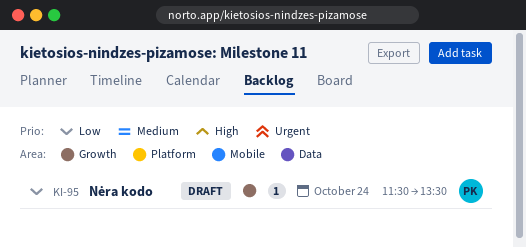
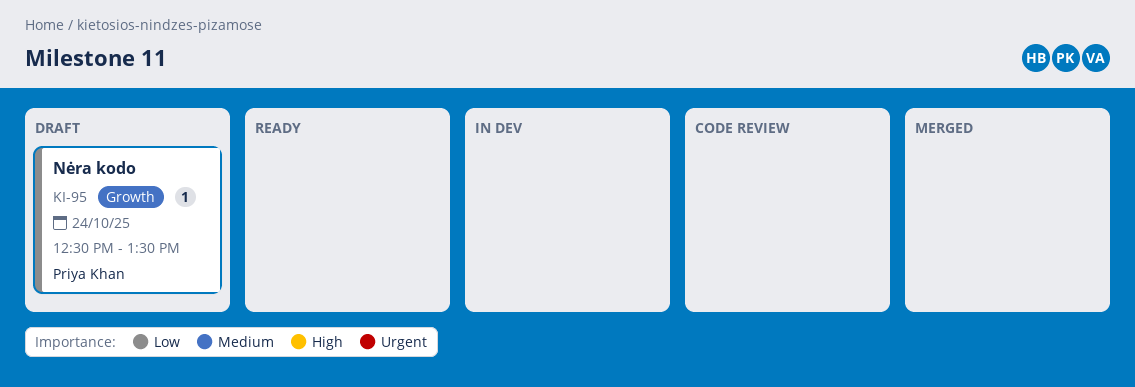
KI-95, begins: 11:30 -> 12:30

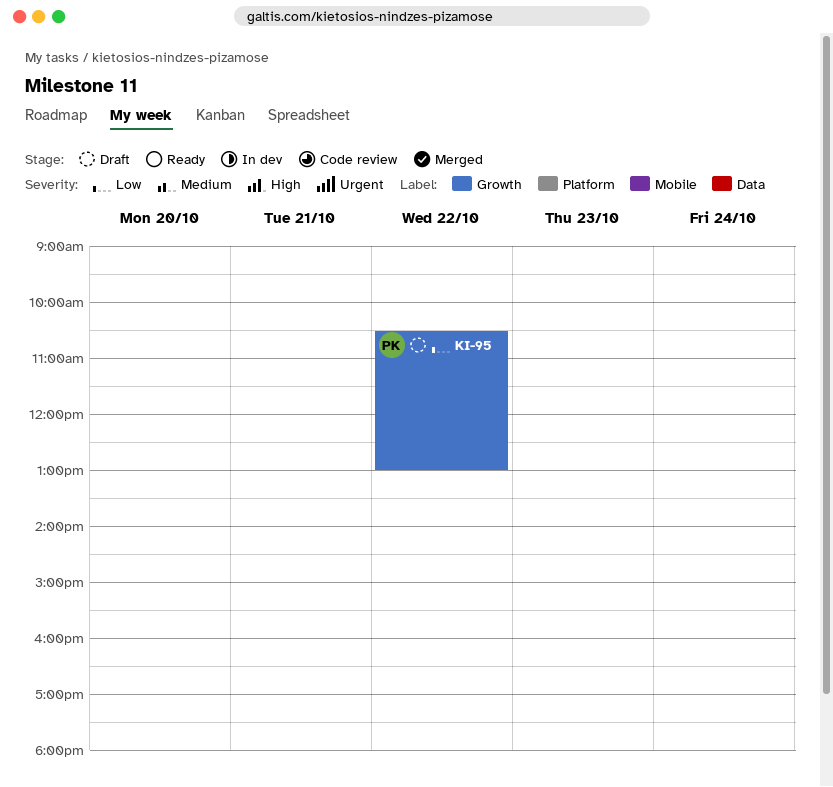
KI-95, day: Oct 24 -> Oct 22
KI-95, begins: 12:30 -> 10:30
KI-95, ends: 13:30 -> 13:00

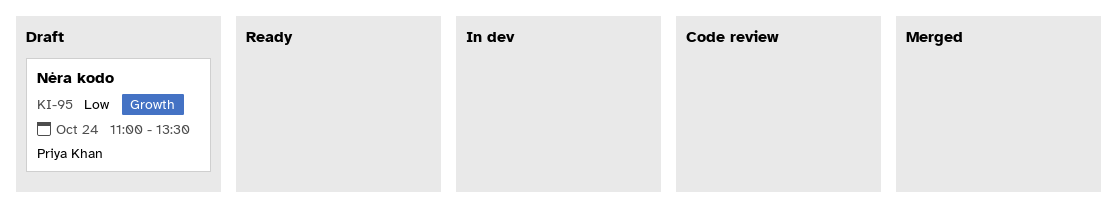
KI-95, day: Oct 22 -> Oct 24
KI-95, begins: 10:30 -> 11:00
KI-95, ends: 13:00 -> 13:30

